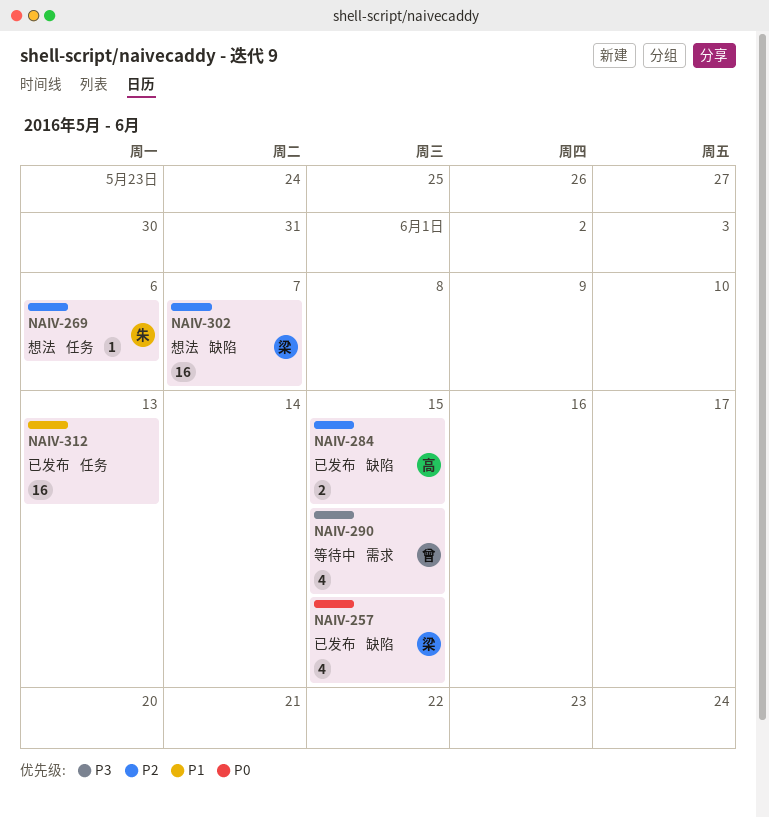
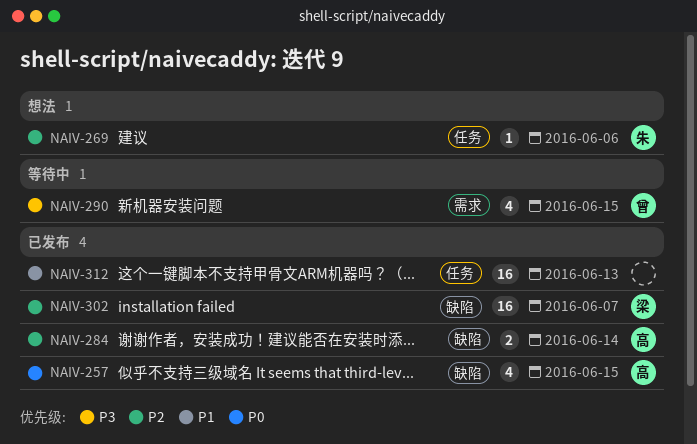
NAIV-257, owner: 梁 -> 高
NAIV-284, due: Jun 15 -> Jun 14
NAIV-302, status: 想法 -> 已发布

